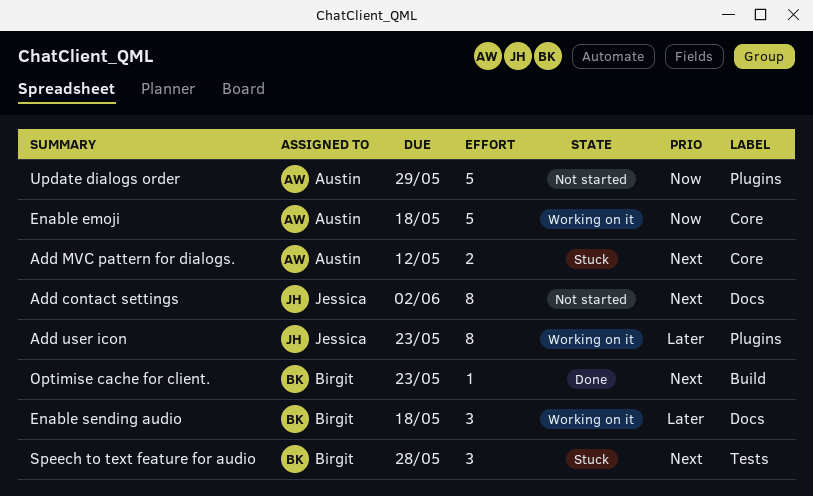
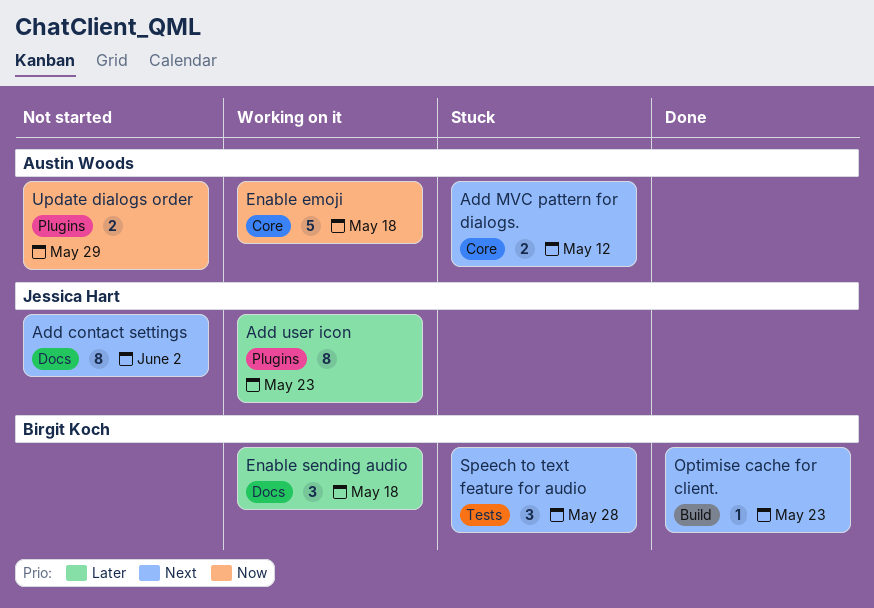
Update dialogs order, estimate: 5 -> 2

